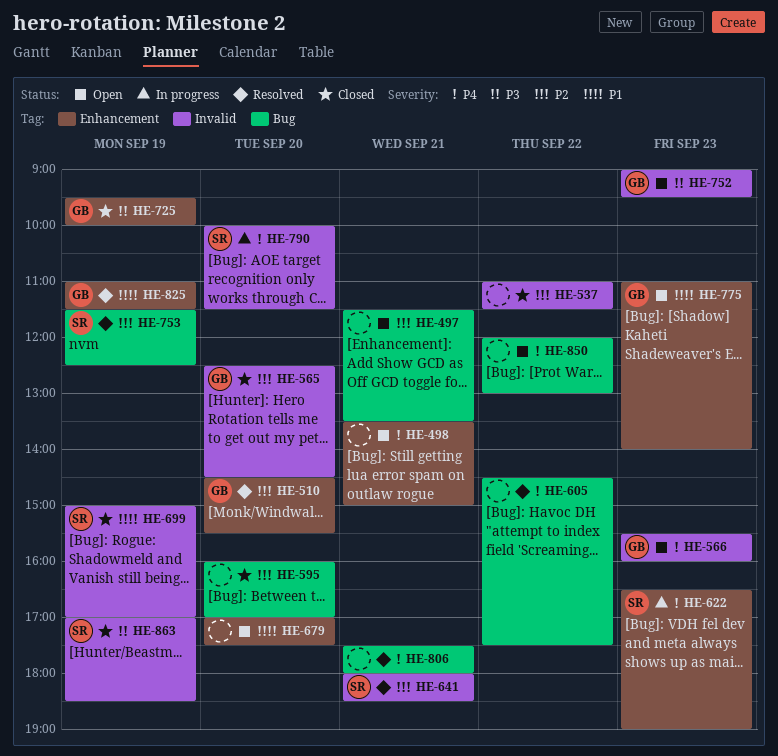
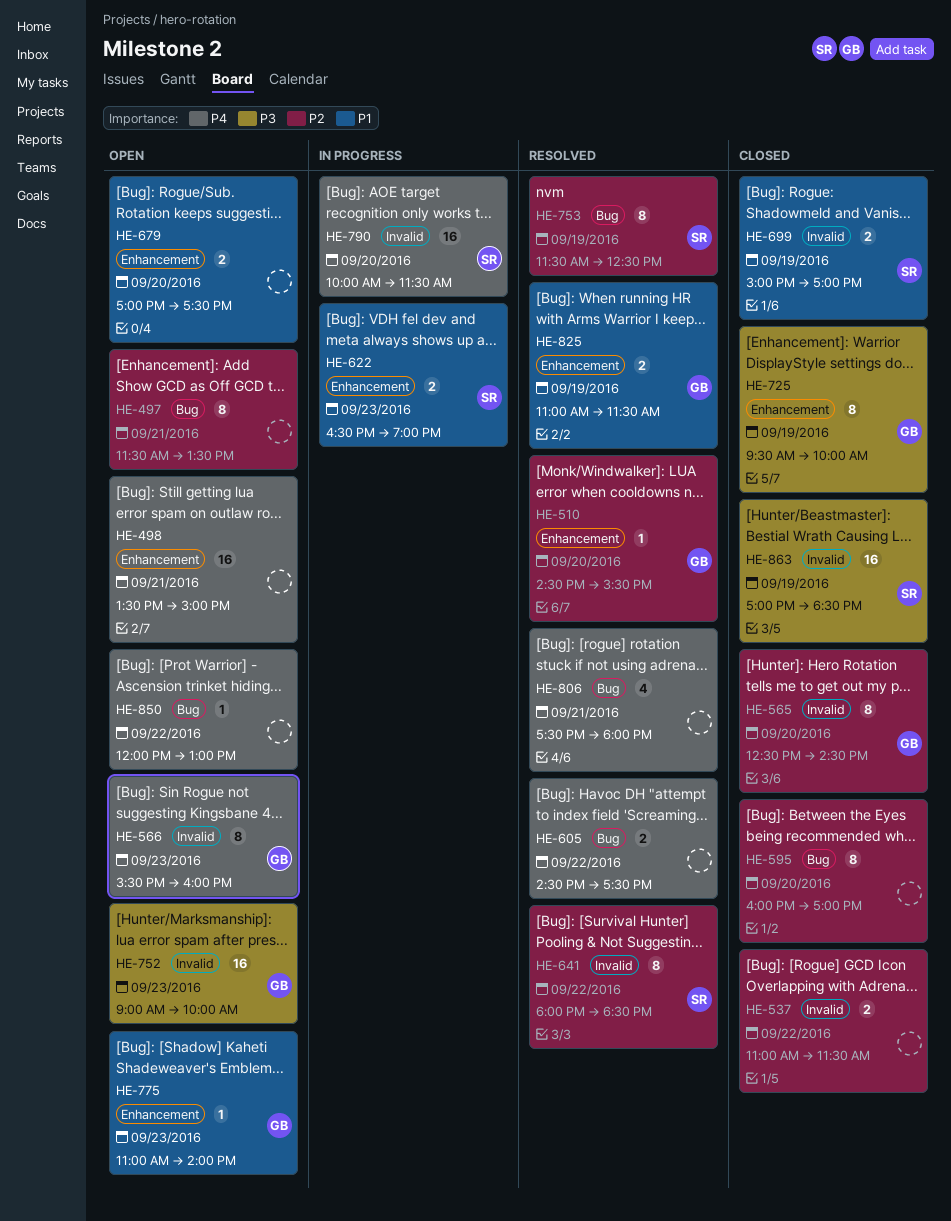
HE-622, priority: P4 -> P1
HE-641, day: Sep 21 -> Sep 22
HE-752, ends: 09:30 -> 10:00

